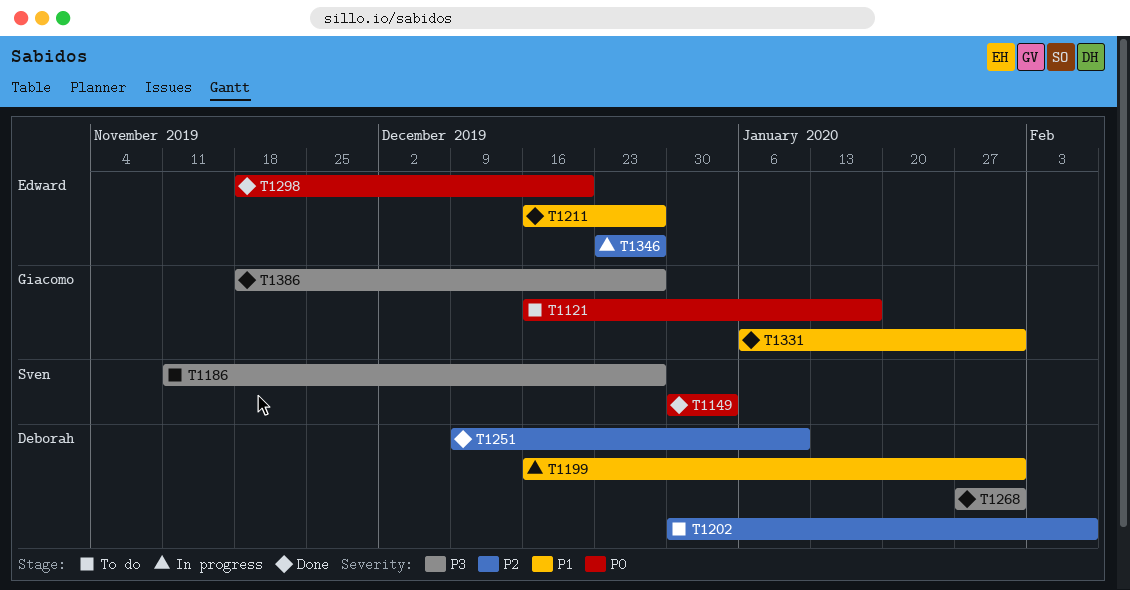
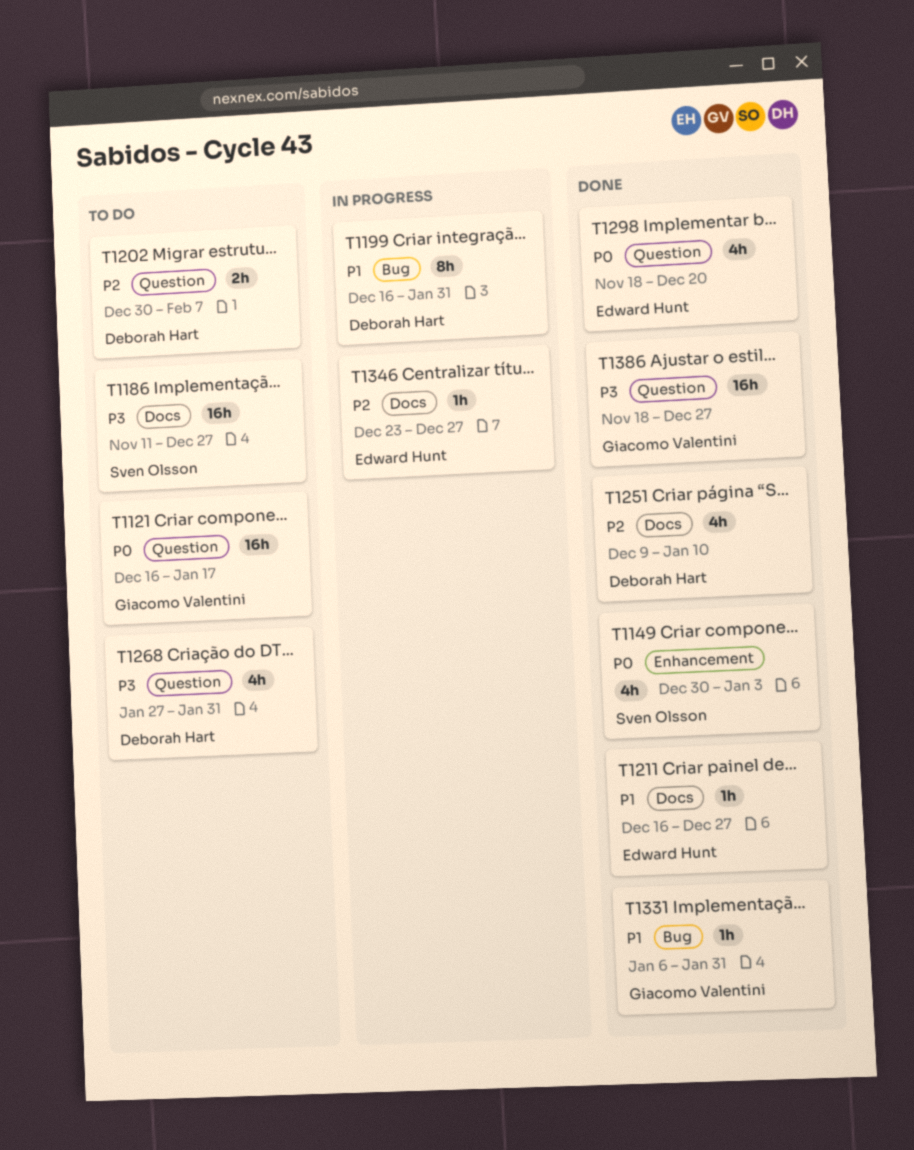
T1268, status: Done -> To do

